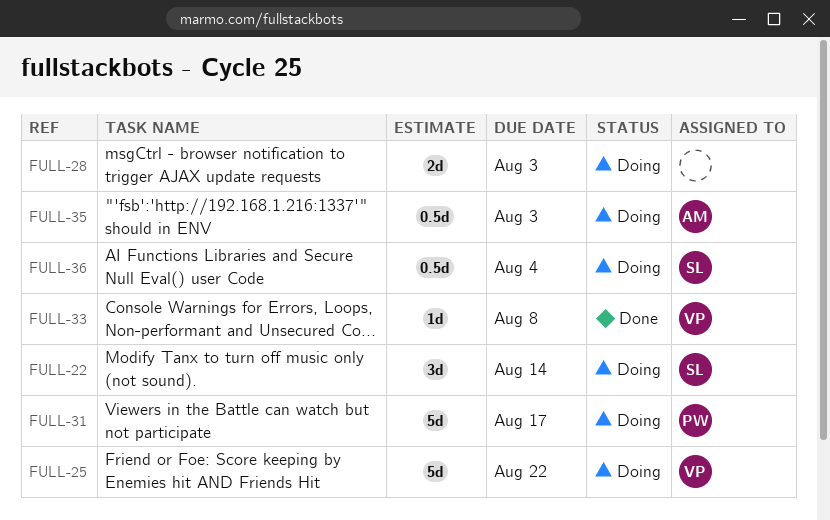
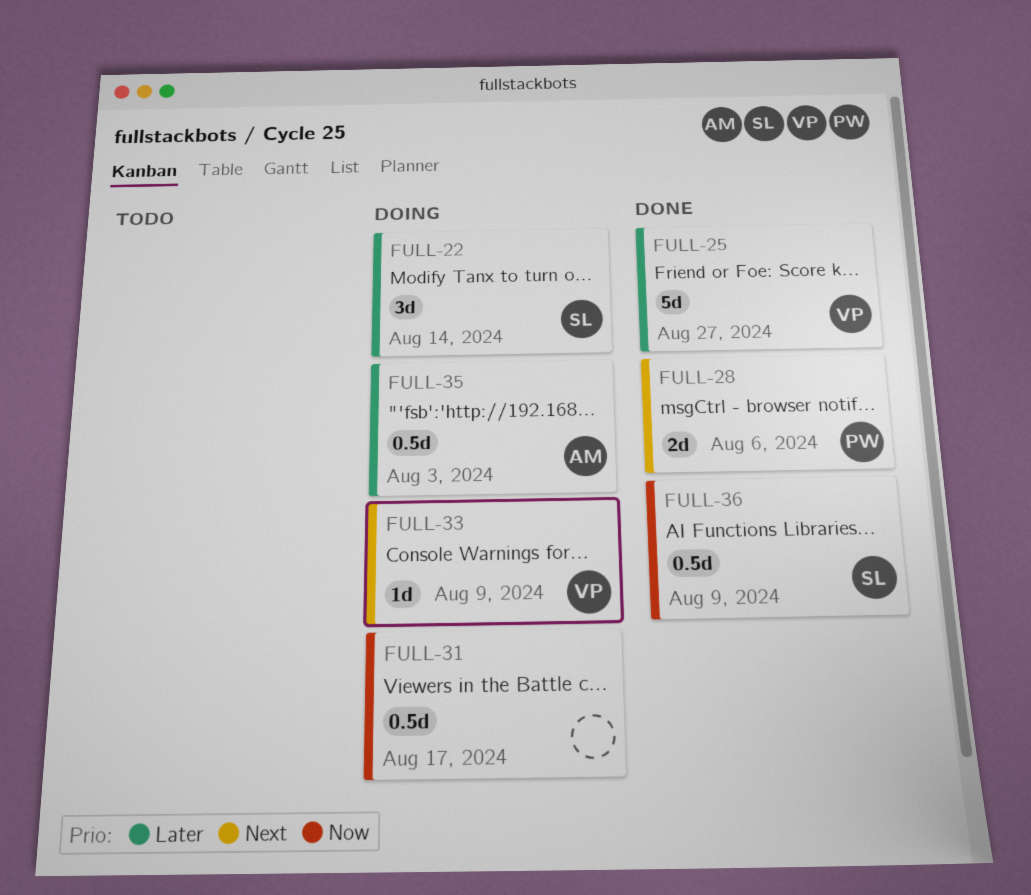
FULL-25, status: Doing -> Done
FULL-25, due: Aug 22 -> Aug 27
FULL-28, status: Doing -> Done
FULL-28, owner: none -> PW
FULL-28, due: Aug 3 -> Aug 6
FULL-31, owner: PW -> none
FULL-31, estimate: 5d -> 0.5d
FULL-33, status: Done -> Doing
FULL-33, due: Aug 8 -> Aug 9
FULL-36, status: Doing -> Done
FULL-36, due: Aug 4 -> Aug 9

